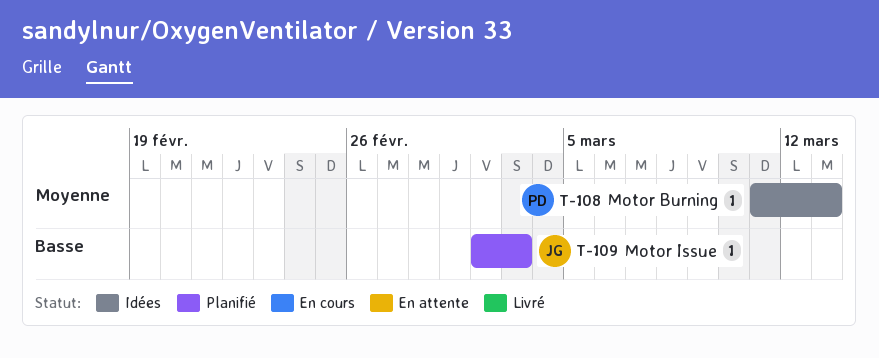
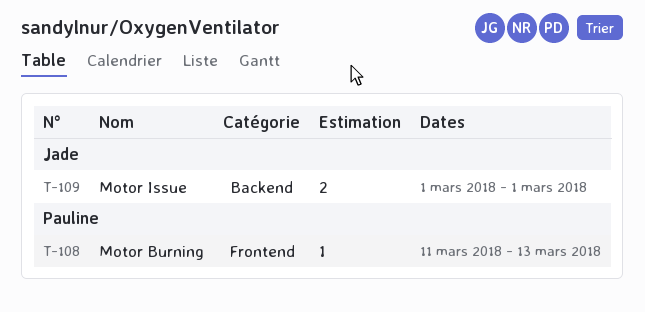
T-109, estimate: 1 -> 2
T-109, start: Mar 2 -> Mar 1
T-109, due: Mar 3 -> Mar 1

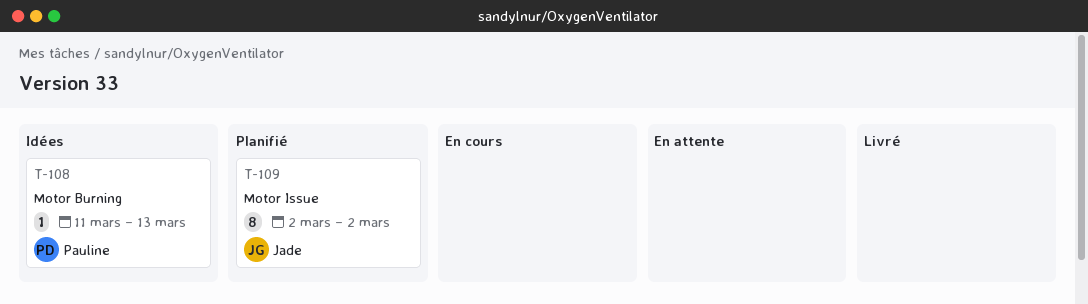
T-109, estimate: 2 -> 8
T-109, start: Mar 1 -> Mar 2
T-109, due: Mar 1 -> Mar 2

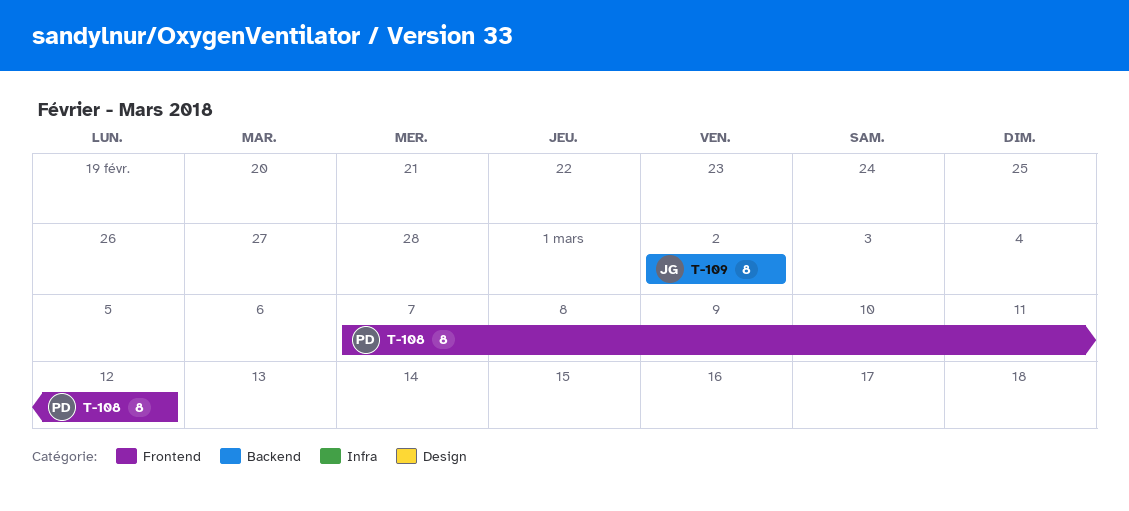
T-108, estimate: 1 -> 8
T-108, start: Mar 11 -> Mar 7
T-108, due: Mar 13 -> Mar 12

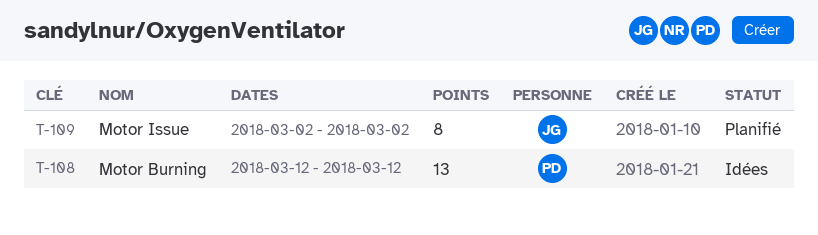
T-108, estimate: 8 -> 13
T-108, start: Mar 7 -> Mar 12

